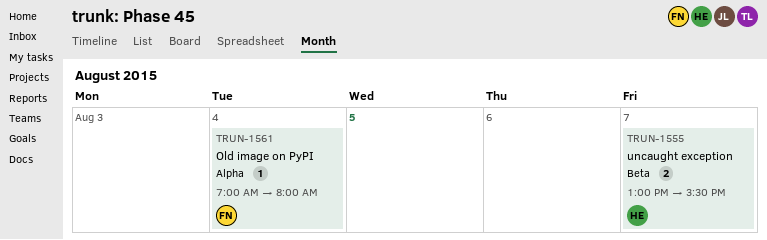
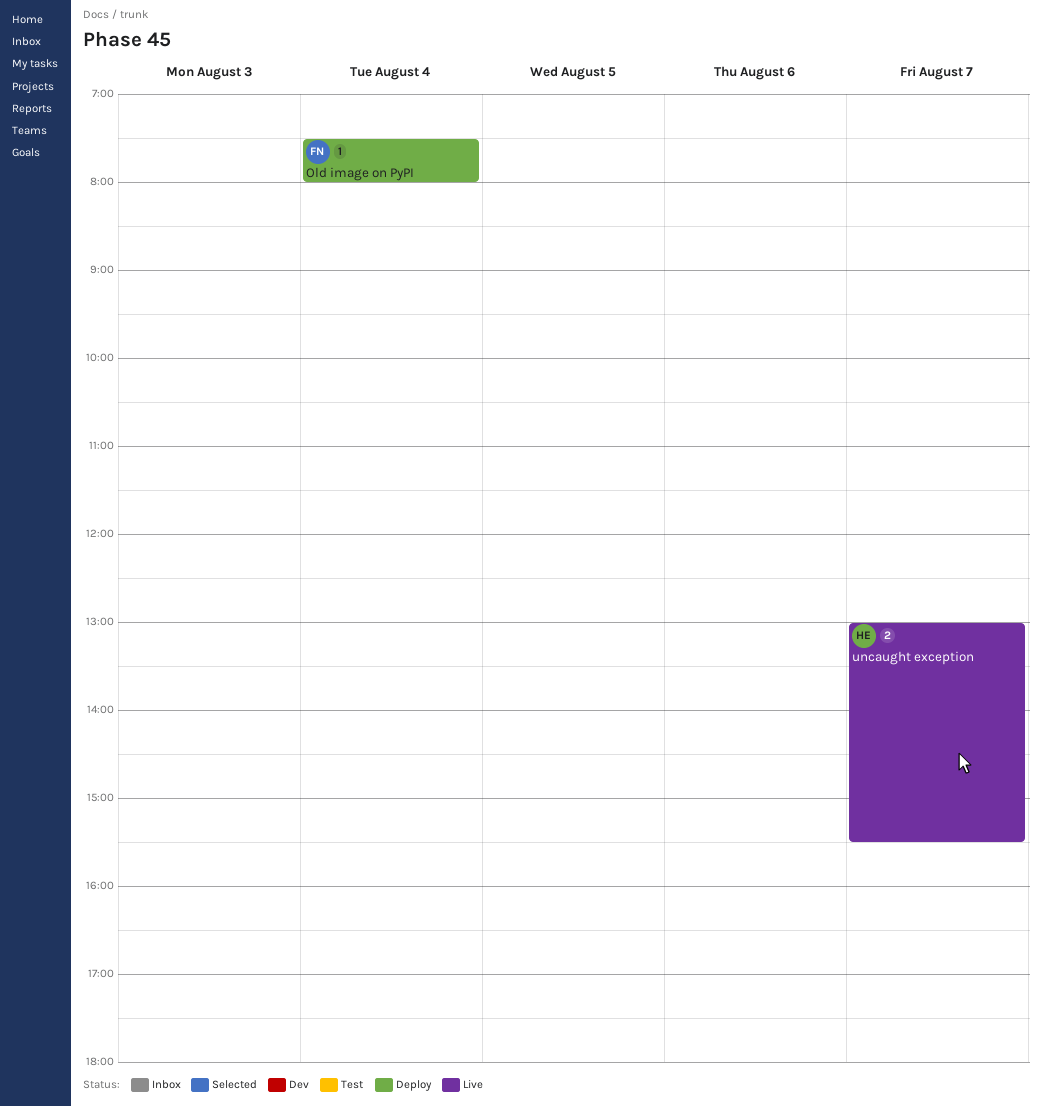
Old image on PyPI, begins: 07:00 -> 07:30

